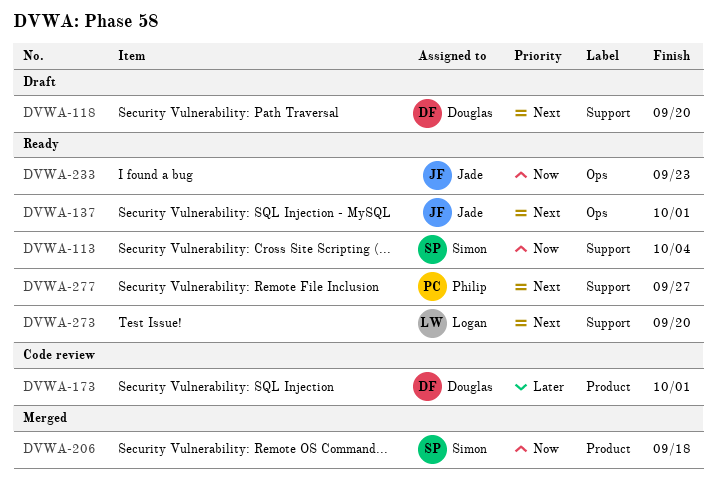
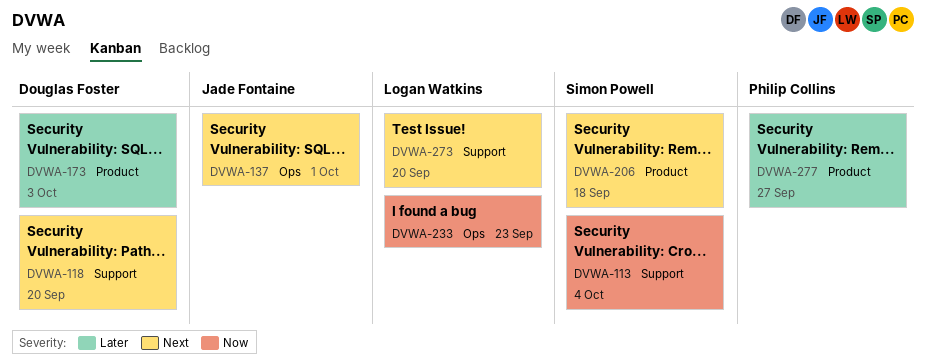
DVWA-173, due: Oct 1 -> Oct 3
DVWA-206, priority: Now -> Next
DVWA-233, owner: Jade Fontaine -> Logan Watkins
DVWA-277, priority: Next -> Later
DVWA-277, label: Support -> Product

